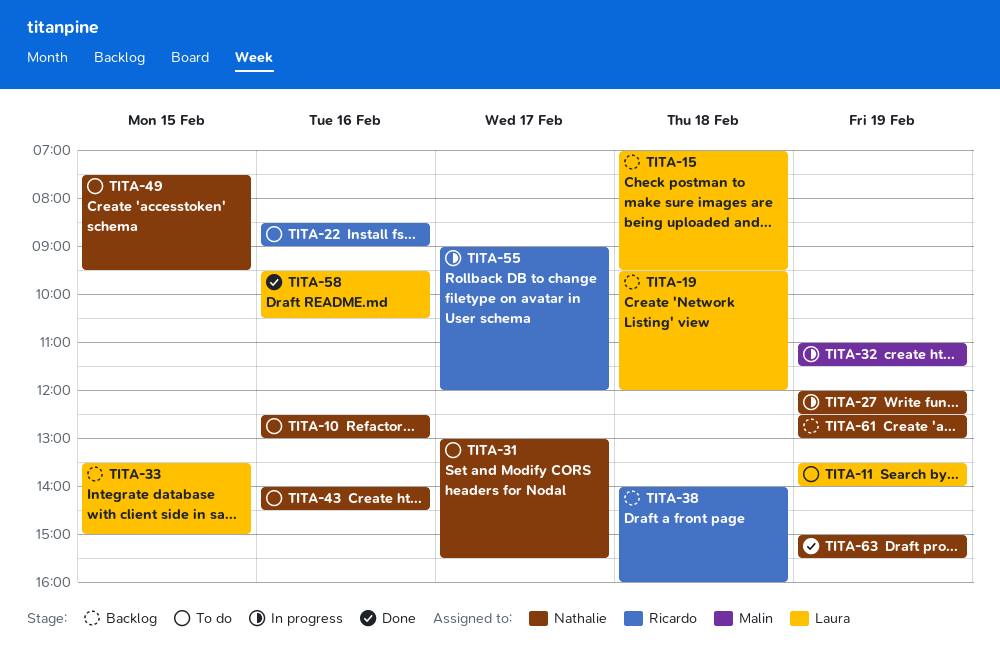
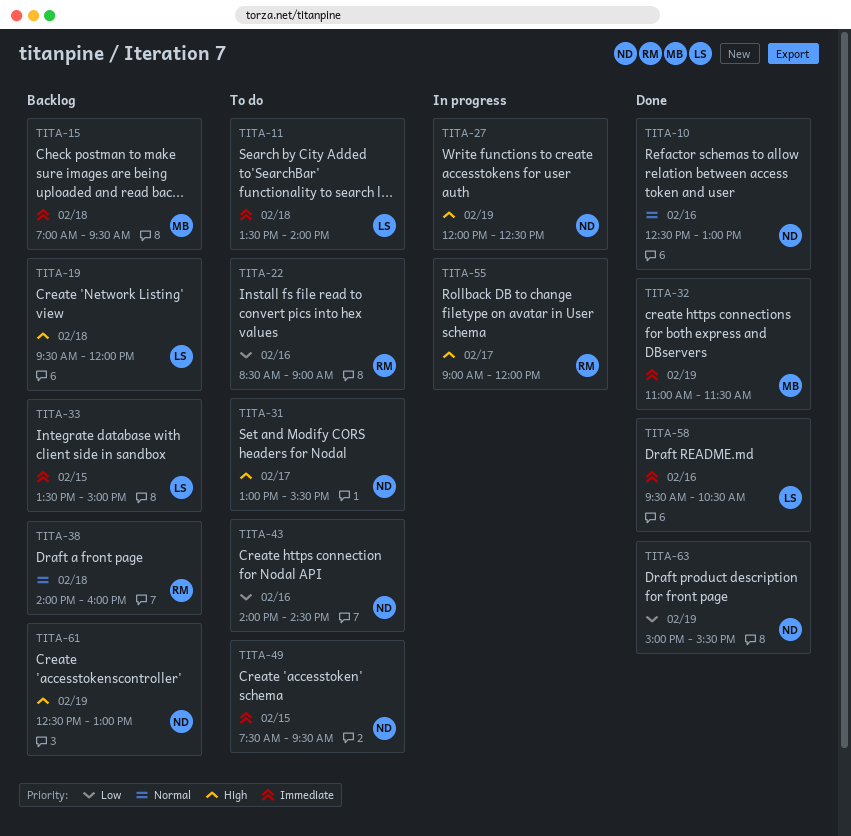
TITA-10, status: To do -> Done
TITA-11, day: Feb 19 -> Feb 18
TITA-15, owner: Laura -> Malin
TITA-32, status: In progress -> Done

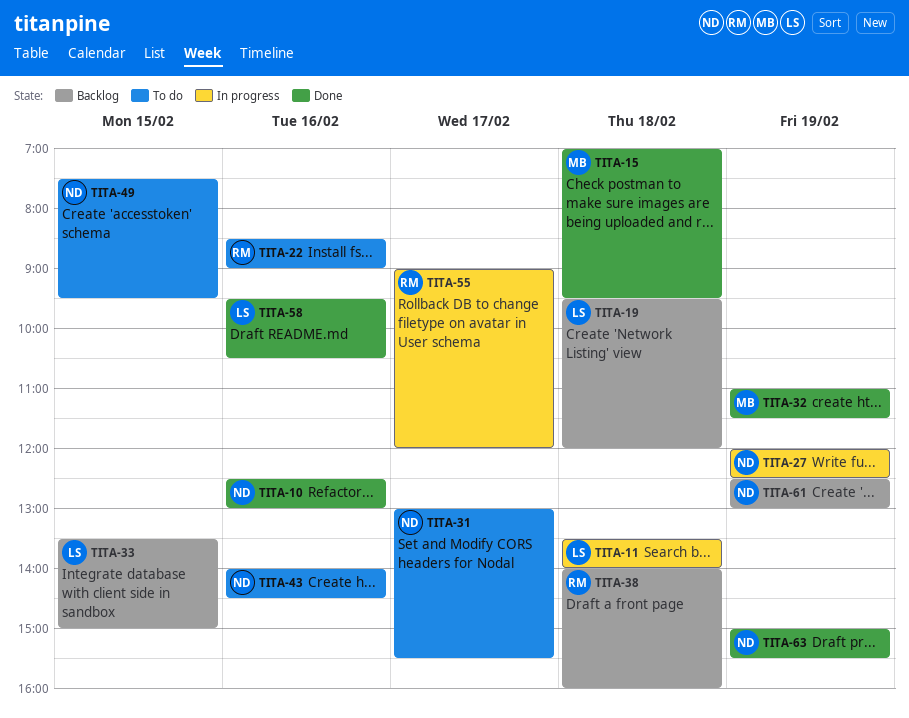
TITA-11, status: To do -> In progress
TITA-15, status: Backlog -> Done

